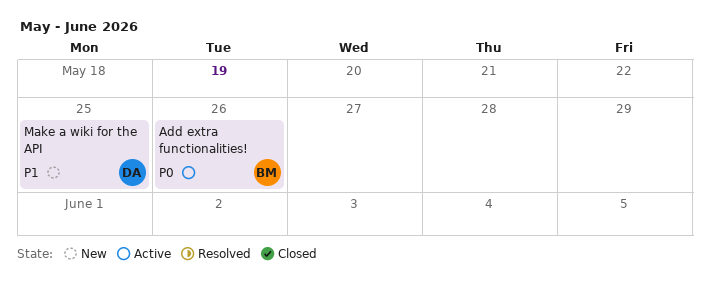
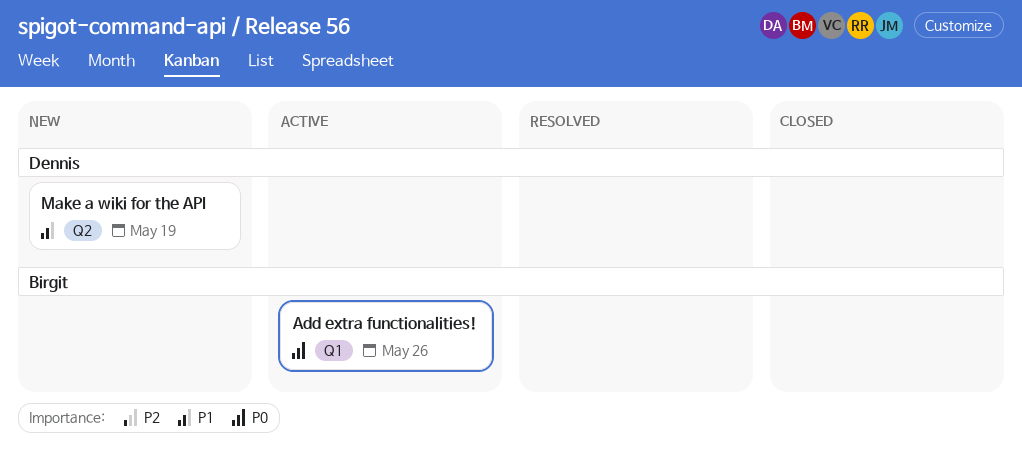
Make a wiki for the API, due: May 25 -> May 19

